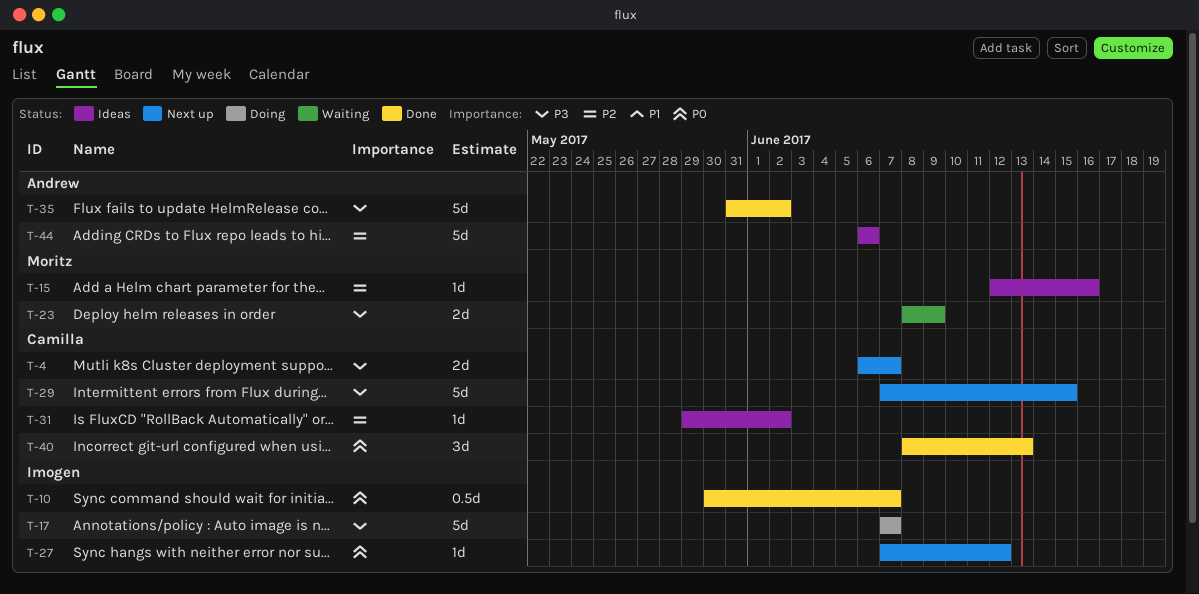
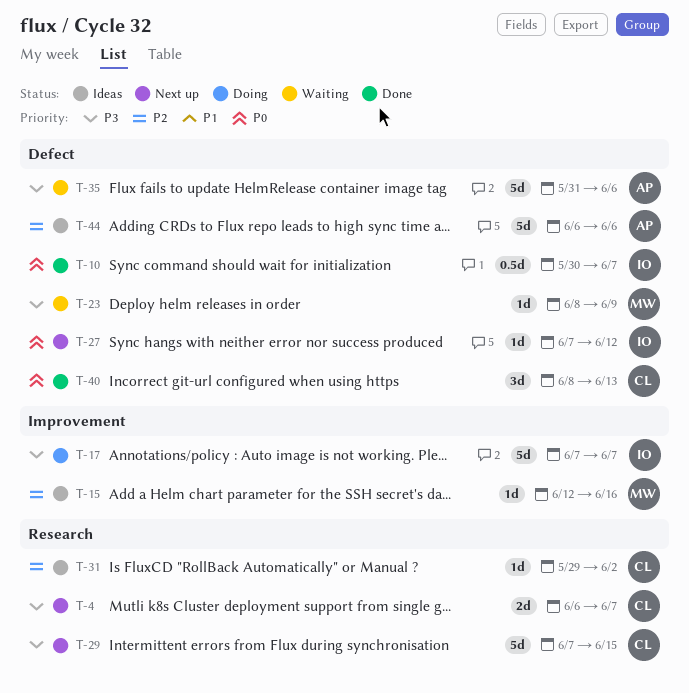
T-23, estimate: 2d -> 1d
T-35, status: Done -> Waiting
T-35, due: Jun 2 -> Jun 6

